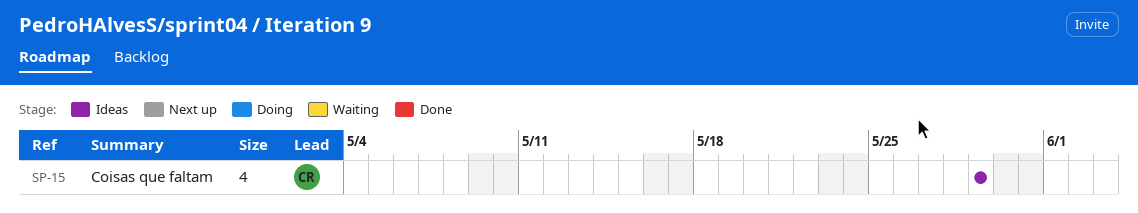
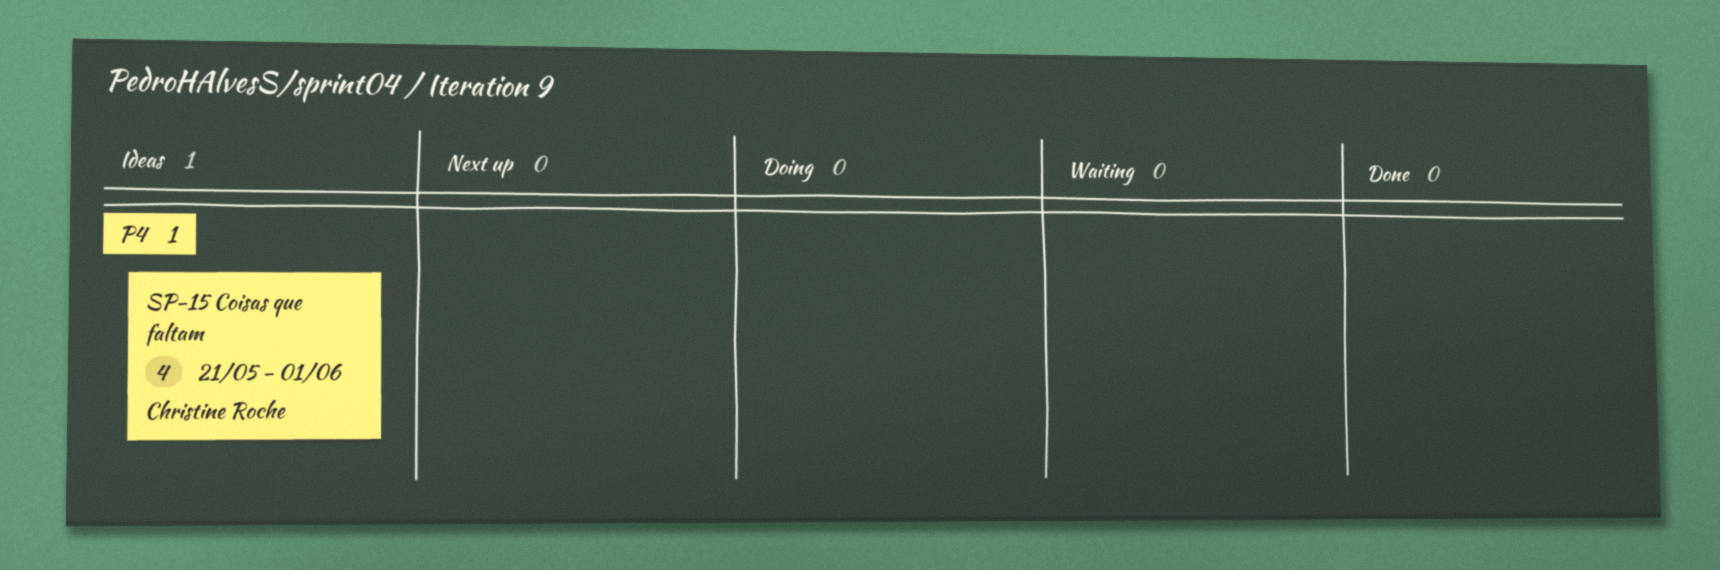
SP-15, start: May 29 -> May 21
SP-15, due: May 29 -> Jun 1

